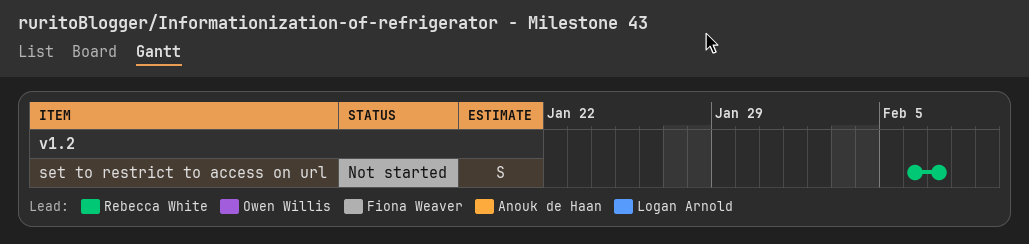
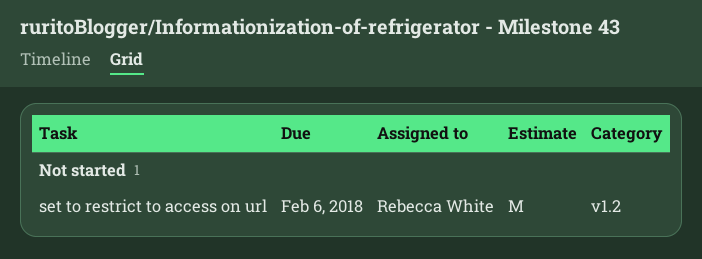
set to restrict to access on url, estimate: S -> M
set to restrict to access on url, due: Feb 7 -> Feb 6

